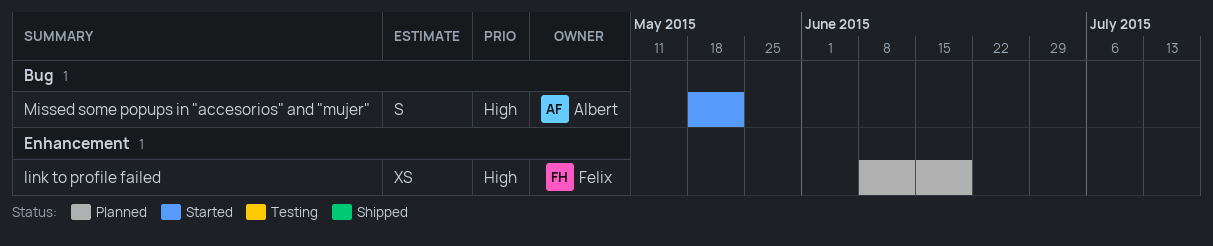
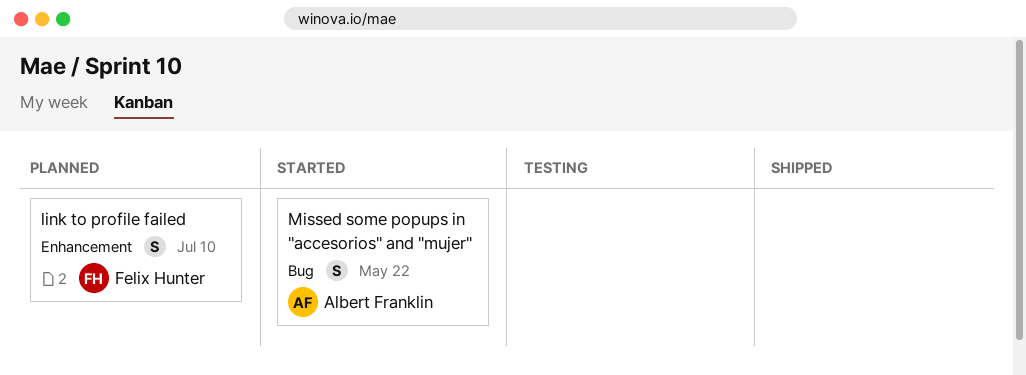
link to profile failed, estimate: XS -> S
link to profile failed, due: Jun 19 -> Jul 10

